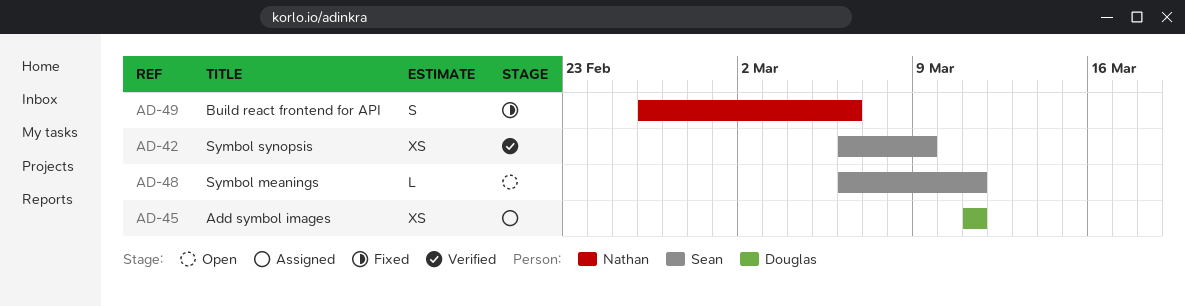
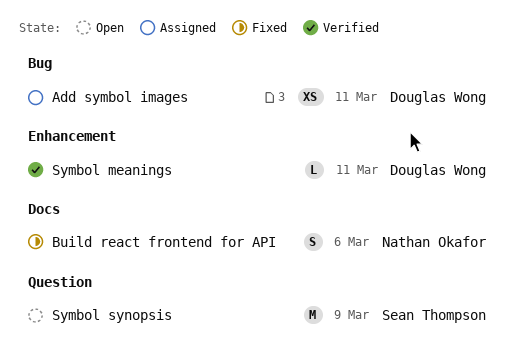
Symbol meanings, status: Open -> Verified
Symbol meanings, owner: Sean Thompson -> Douglas Wong
Symbol synopsis, status: Verified -> Open
Symbol synopsis, estimate: XS -> M

